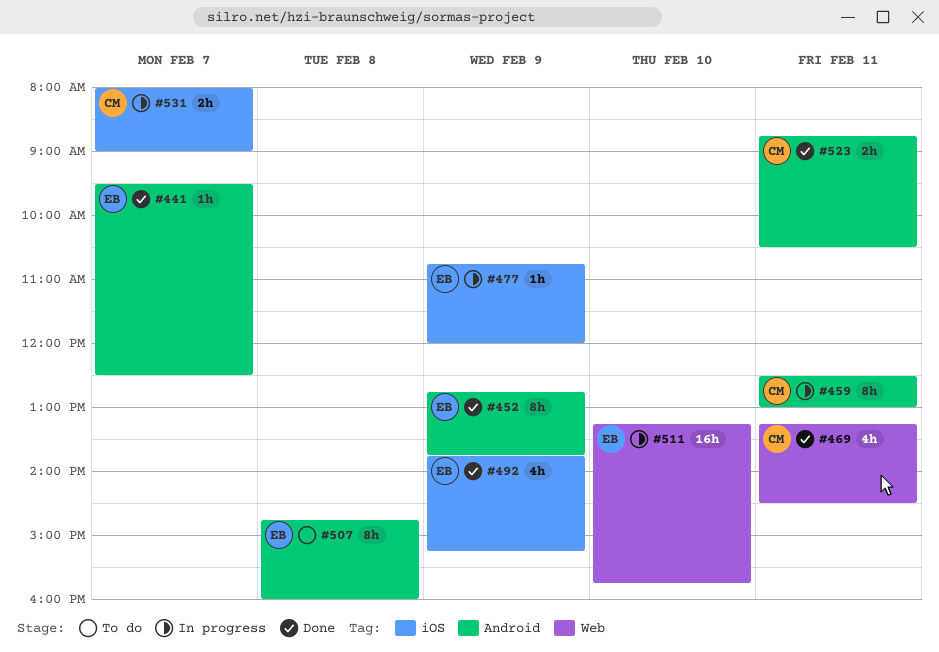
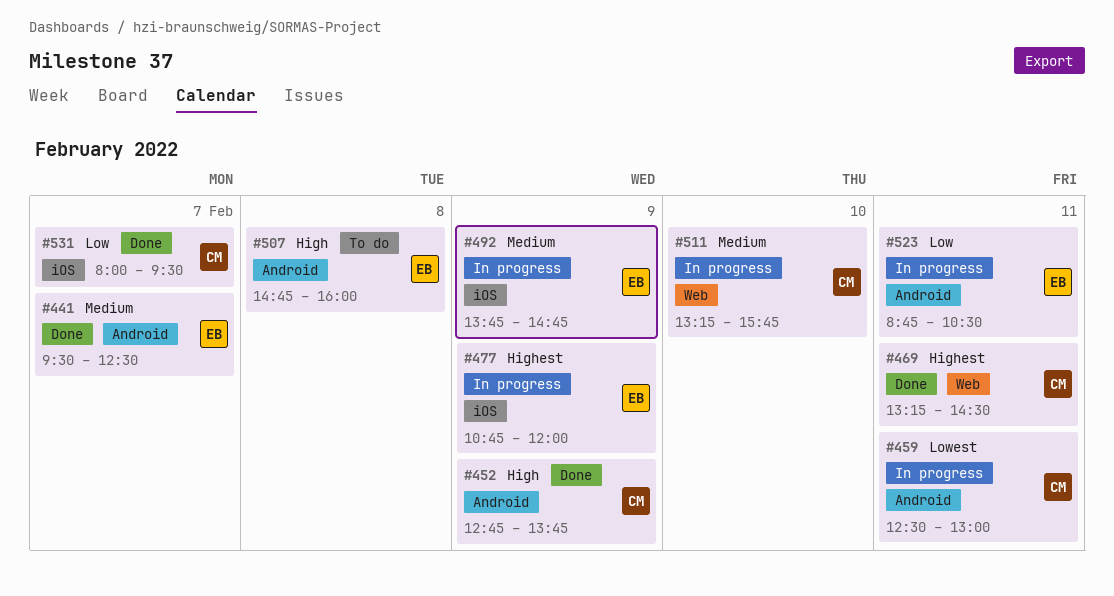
#452, owner: EB -> CM
#492, status: Done -> In progress
#492, ends: 15:15 -> 14:45
#511, owner: EB -> CM
#523, status: Done -> In progress
#523, owner: CM -> EB
#531, status: In progress -> Done
#531, ends: 09:00 -> 09:30

